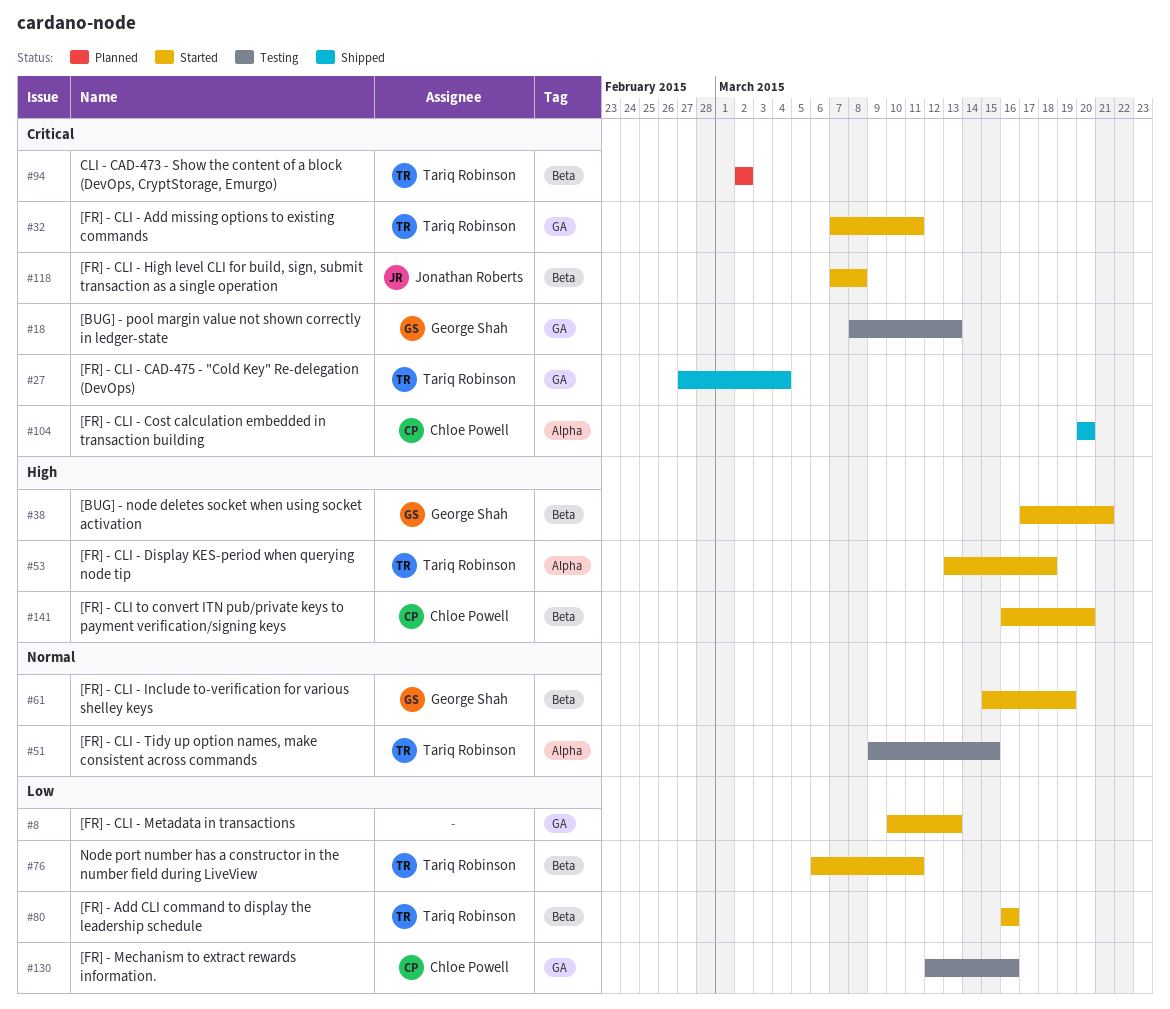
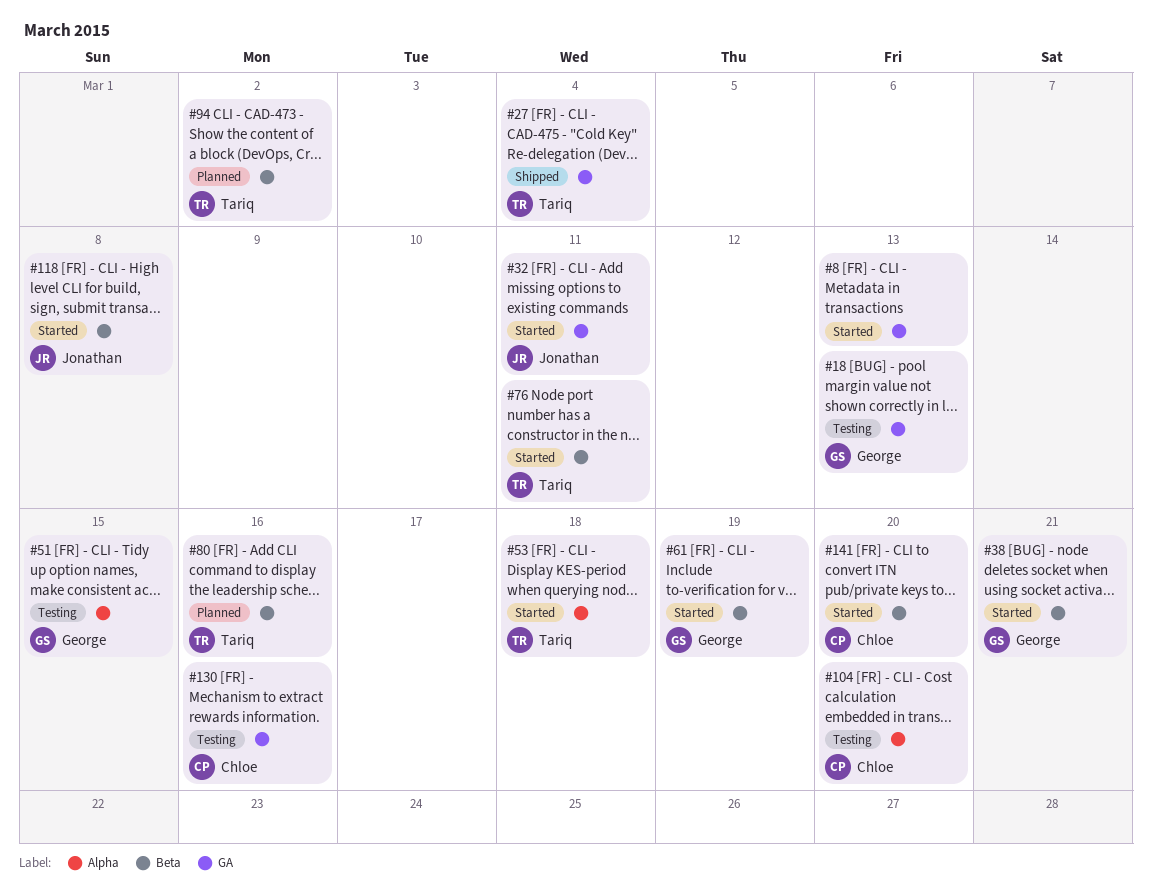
#32, owner: Tariq Robinson -> Jonathan Roberts
#51, owner: Tariq Robinson -> George Shah
#80, status: Started -> Planned
#104, status: Shipped -> Testing

